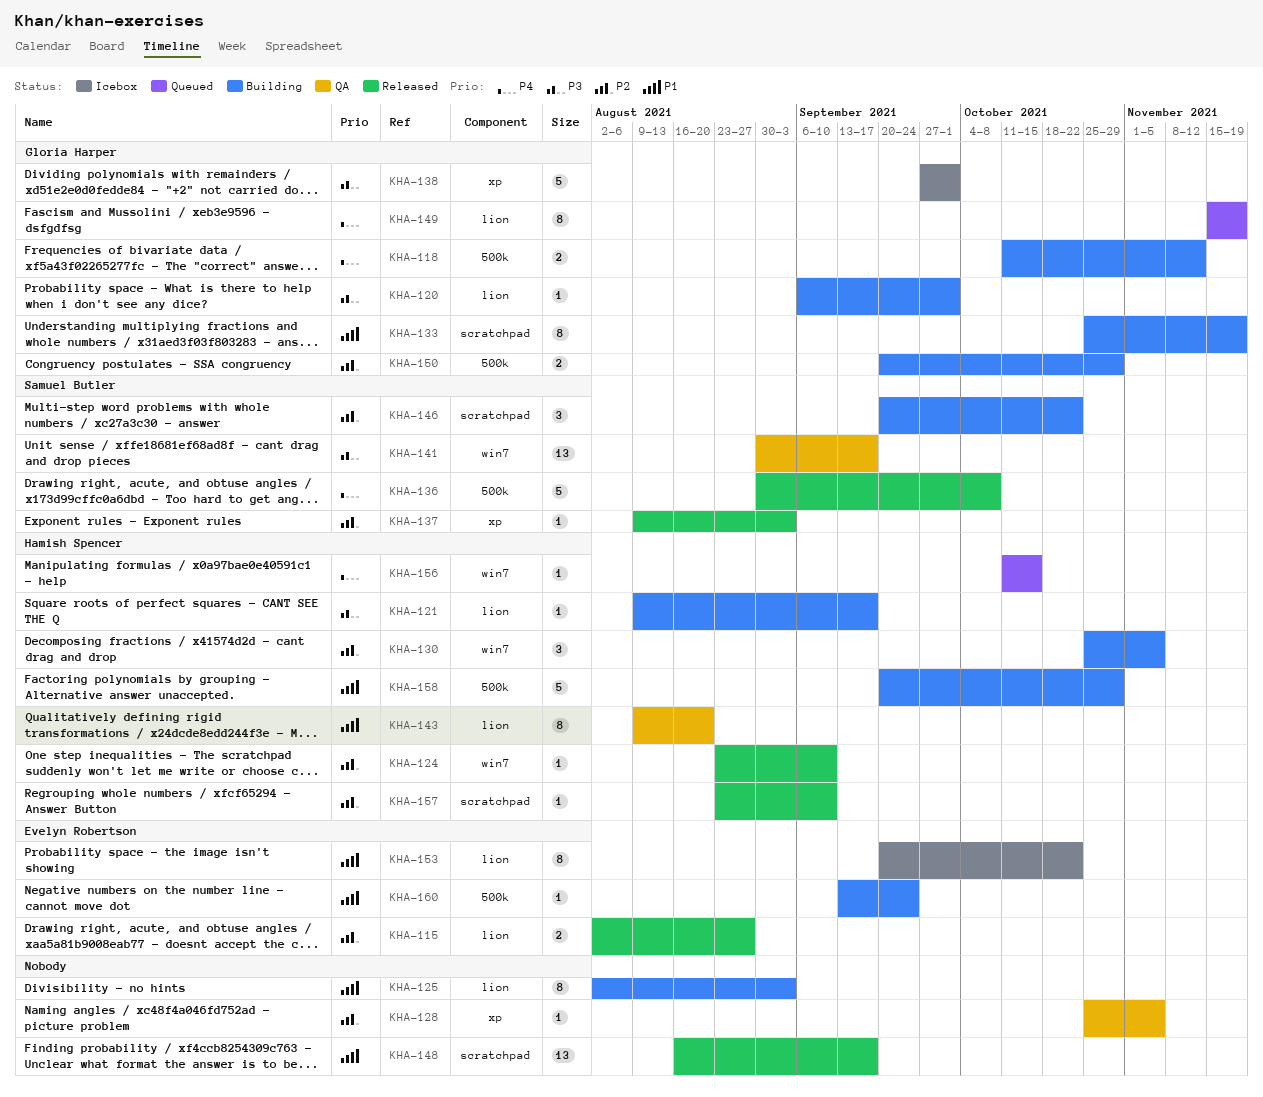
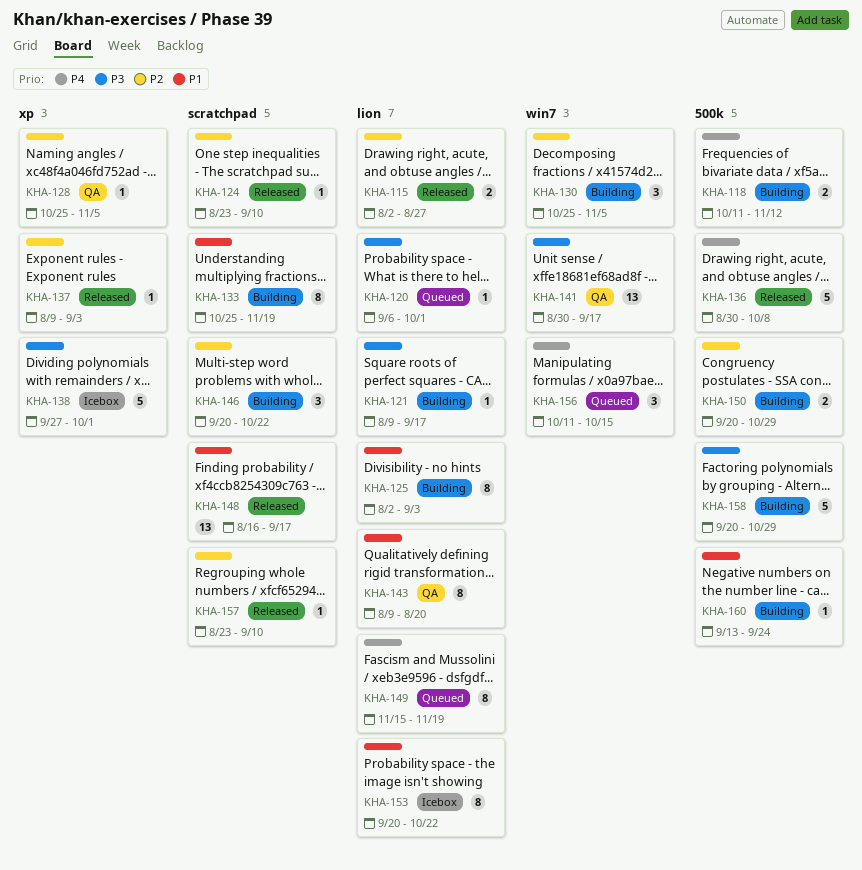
KHA-120, status: Building -> Queued
KHA-124, label: win7 -> scratchpad
KHA-156, estimate: 1 -> 3
KHA-158, priority: P1 -> P3

